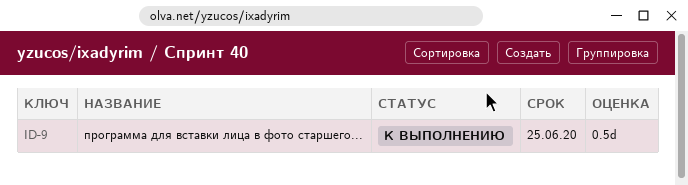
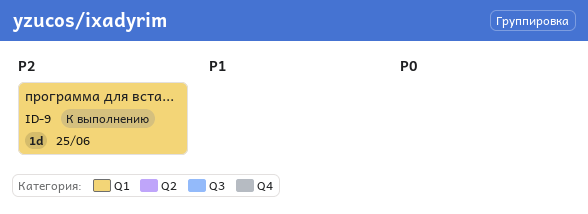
ID-9, estimate: 0.5d -> 1d

